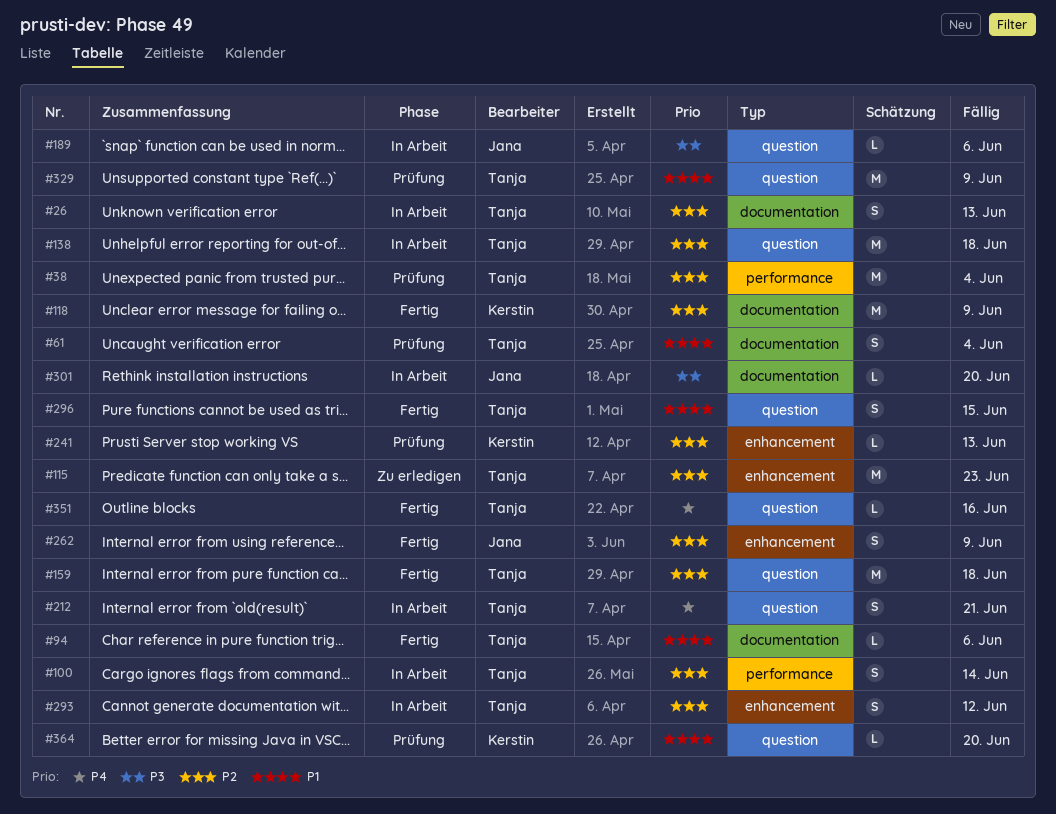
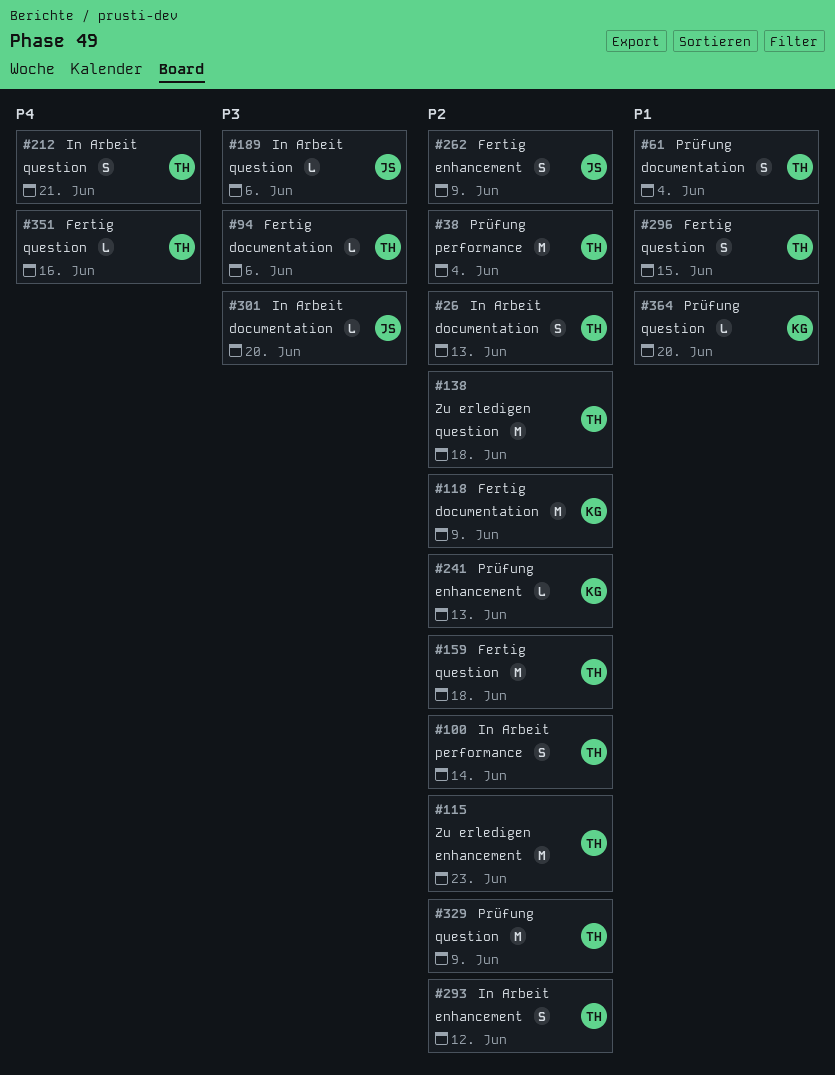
#94, priority: P1 -> P3
#138, status: In Arbeit -> Zu erledigen
#329, priority: P1 -> P2

